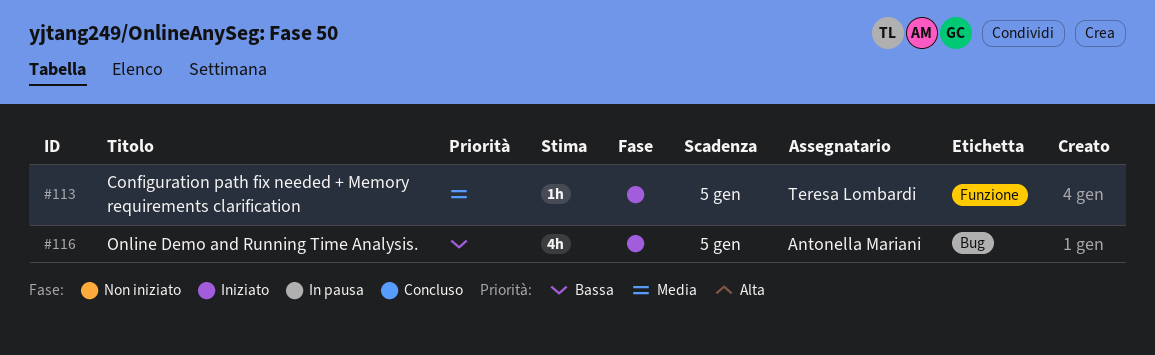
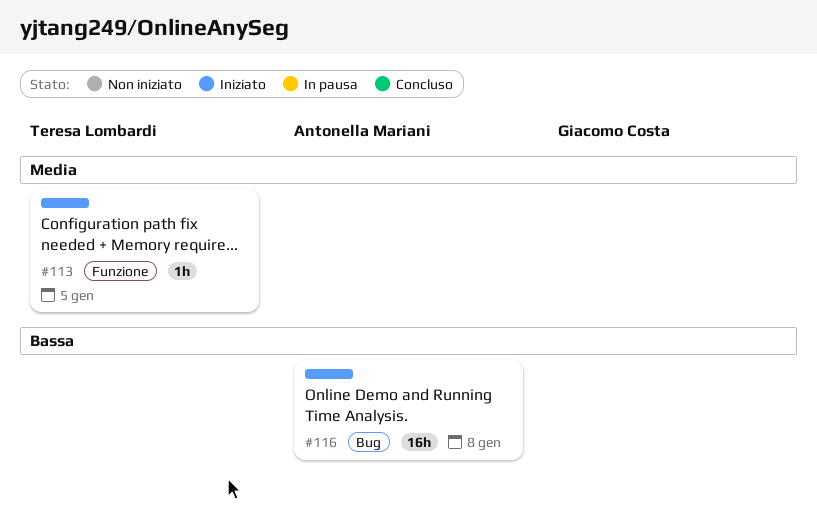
#116, estimate: 4h -> 16h
#116, due: Jan 5 -> Jan 8

